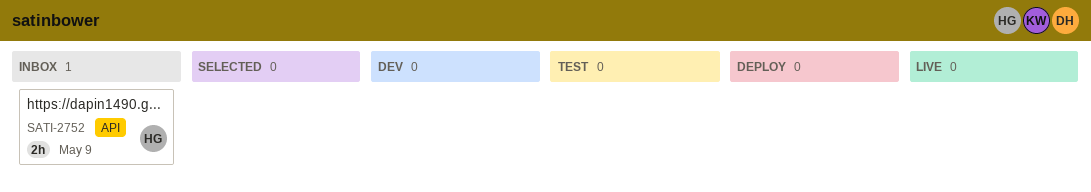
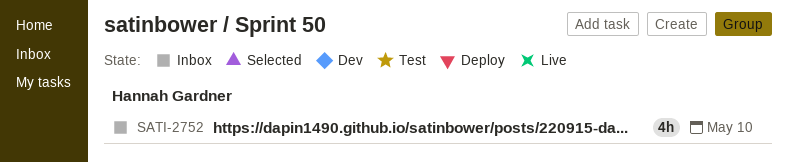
SATI-2752, estimate: 2h -> 4h
SATI-2752, due: May 9 -> May 10

